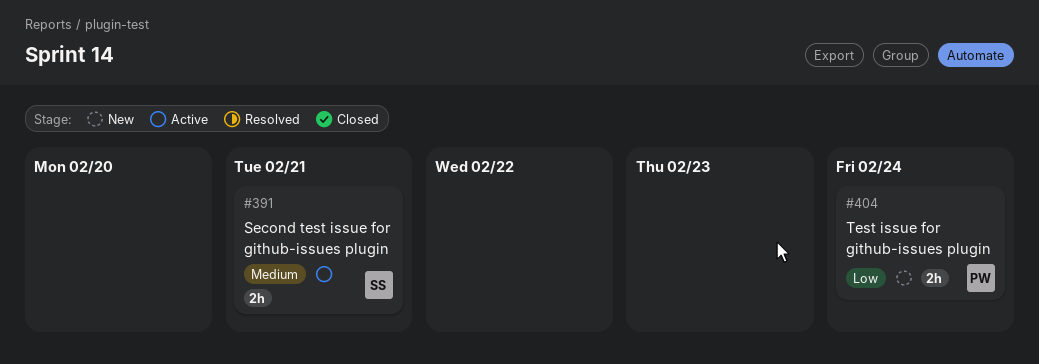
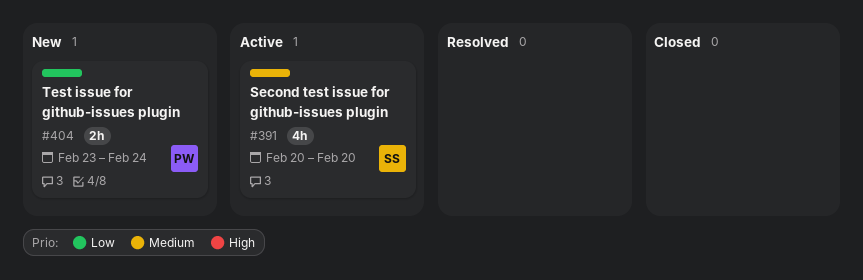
#391, estimate: 2h -> 4h
#391, due: Feb 21 -> Feb 20

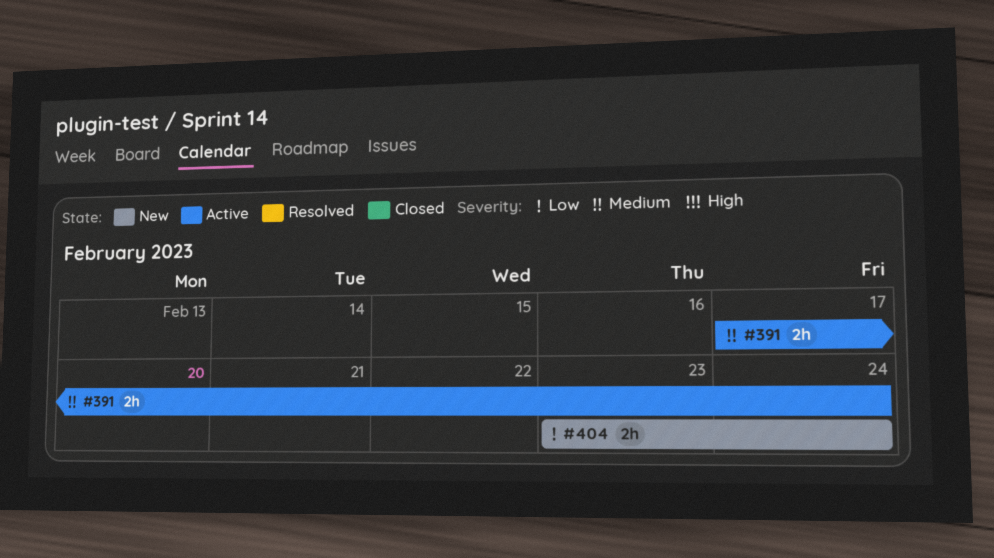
#391, estimate: 4h -> 2h
#391, start: Feb 20 -> Feb 17
#391, due: Feb 20 -> Feb 24

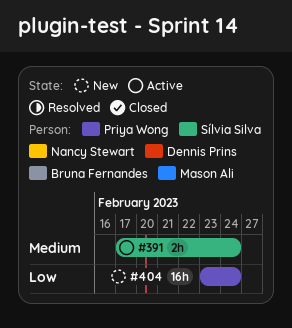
#404, estimate: 2h -> 16h

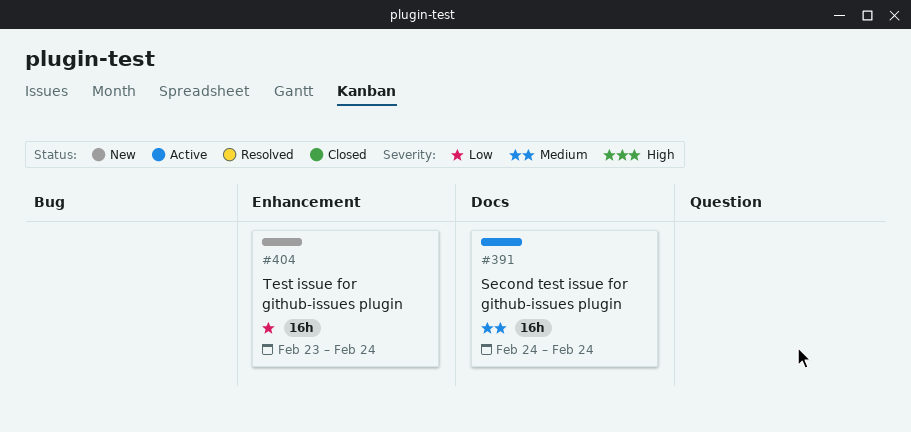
#391, estimate: 2h -> 16h
#391, start: Feb 17 -> Feb 24

